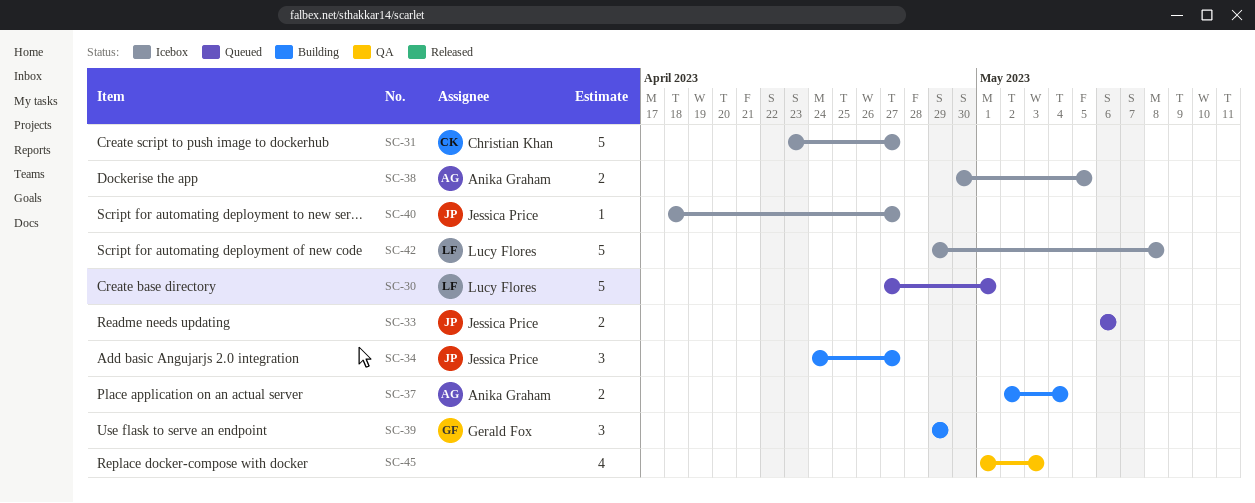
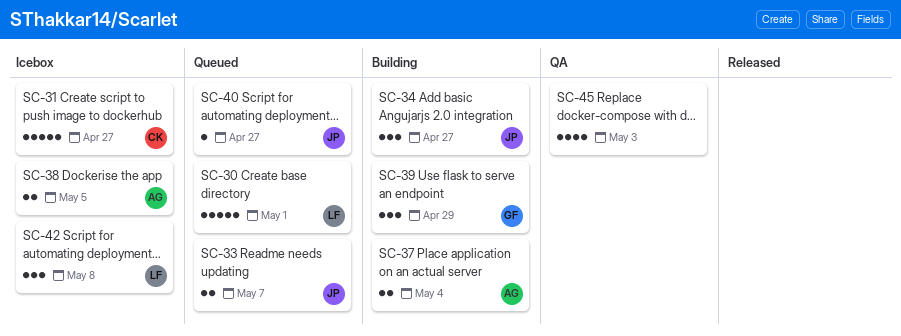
SC-33, due: May 6 -> May 7
SC-40, status: Icebox -> Queued
SC-42, estimate: 5 -> 3

